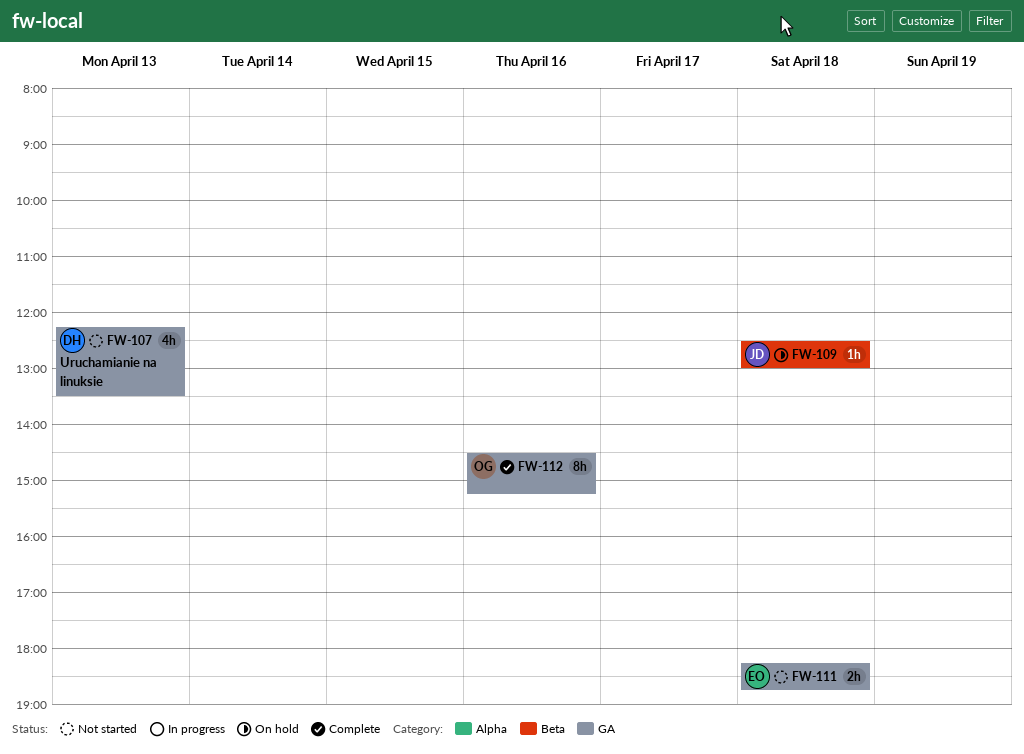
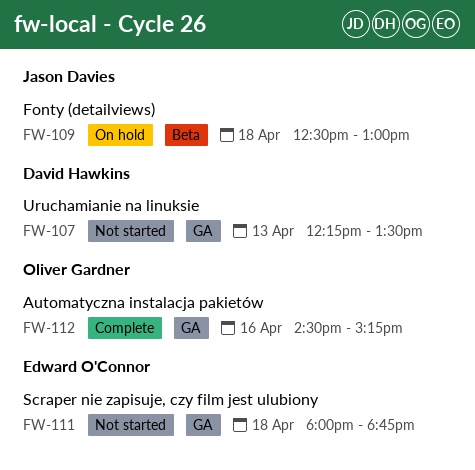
FW-111, begins: 18:15 -> 18:00

